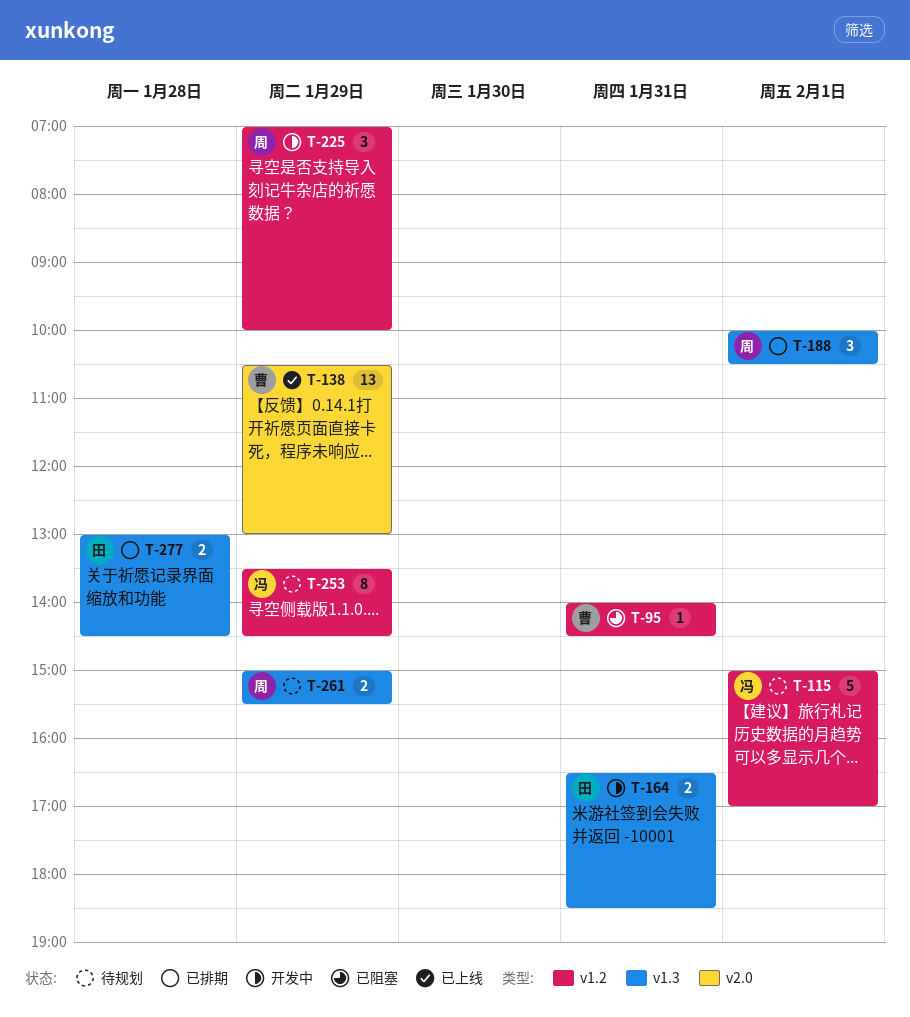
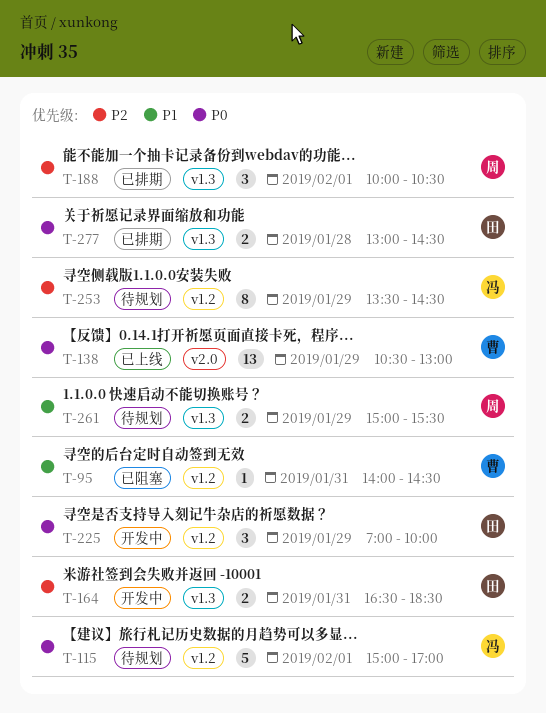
T-225, owner: 周 -> 田

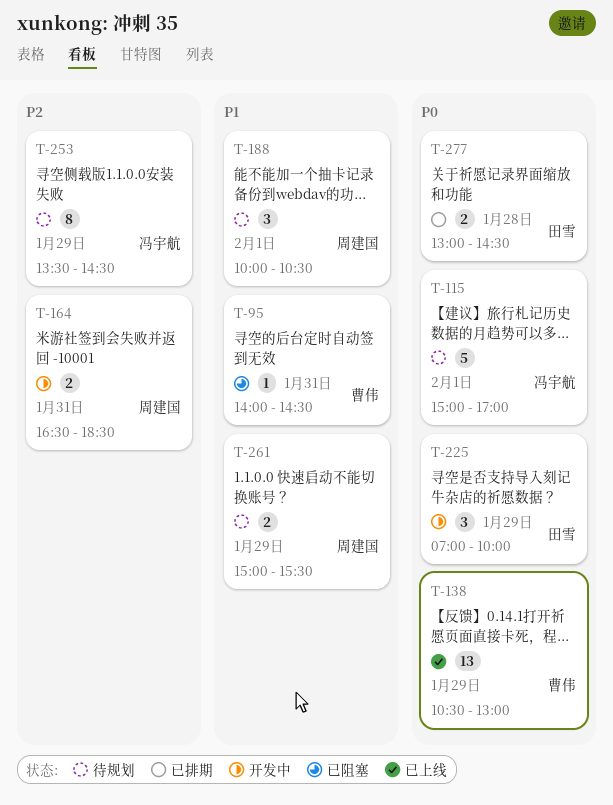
T-164, owner: 田雪 -> 周建国
T-188, status: 已排期 -> 待规划
T-188, priority: P2 -> P1

